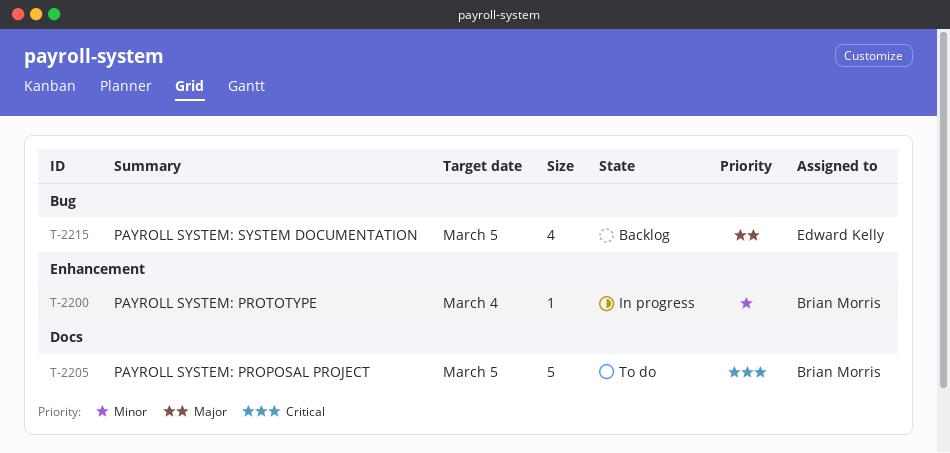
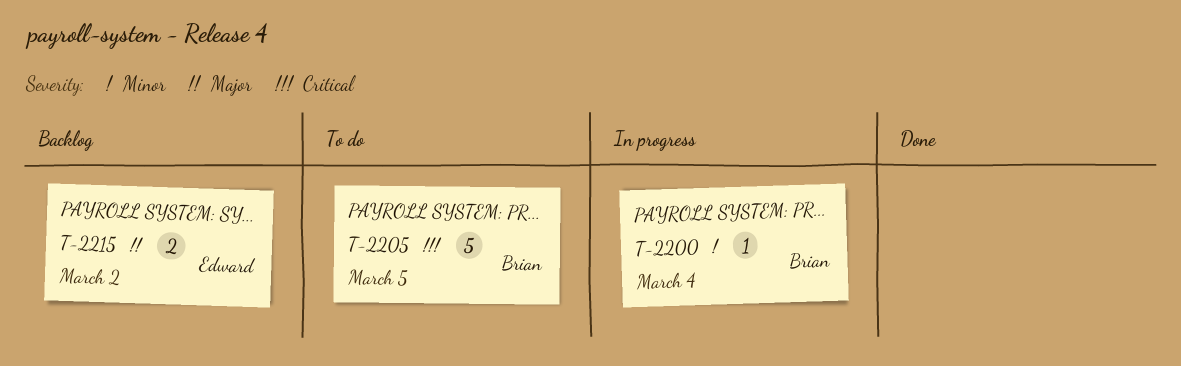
T-2215, estimate: 4 -> 2
T-2215, due: Mar 5 -> Mar 2

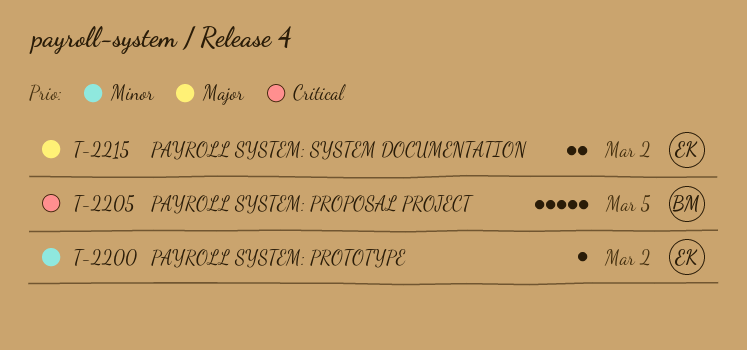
T-2200, owner: Brian -> Edward
T-2200, due: Mar 4 -> Mar 2

